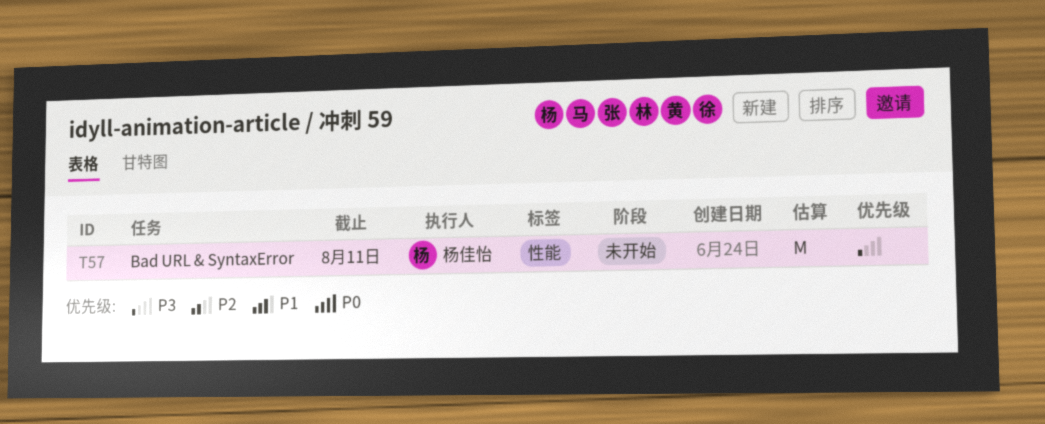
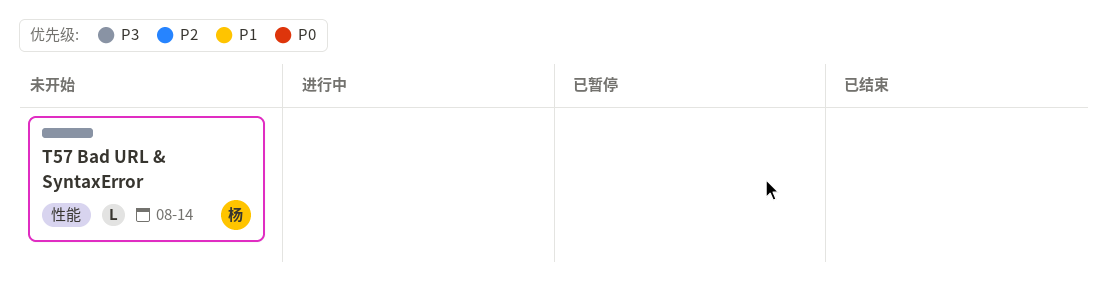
T57, estimate: M -> L
T57, due: Aug 11 -> Aug 14

